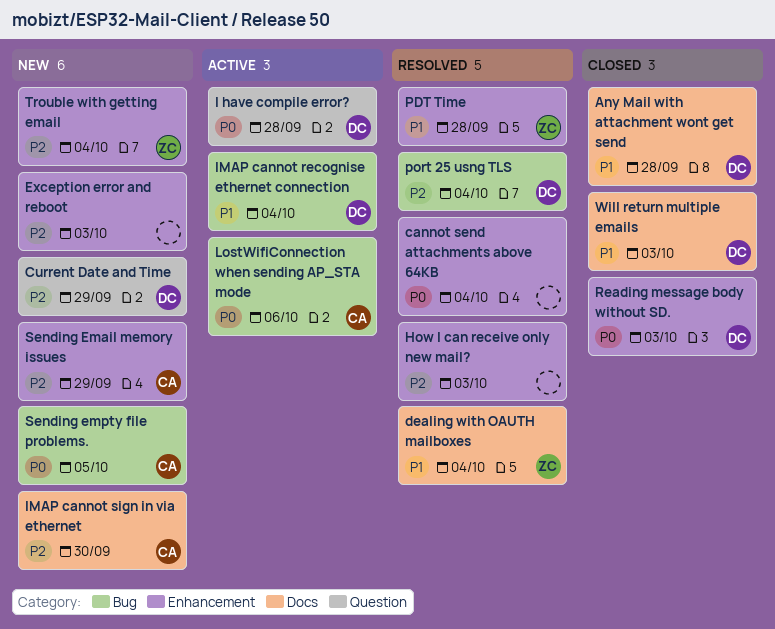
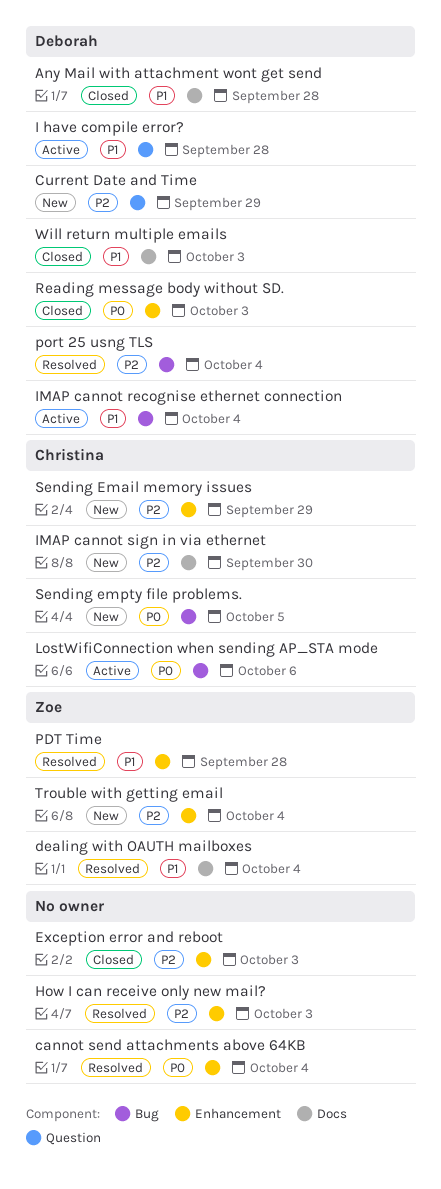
Exception error and reboot, status: New -> Closed
I have compile error?, priority: P0 -> P1

